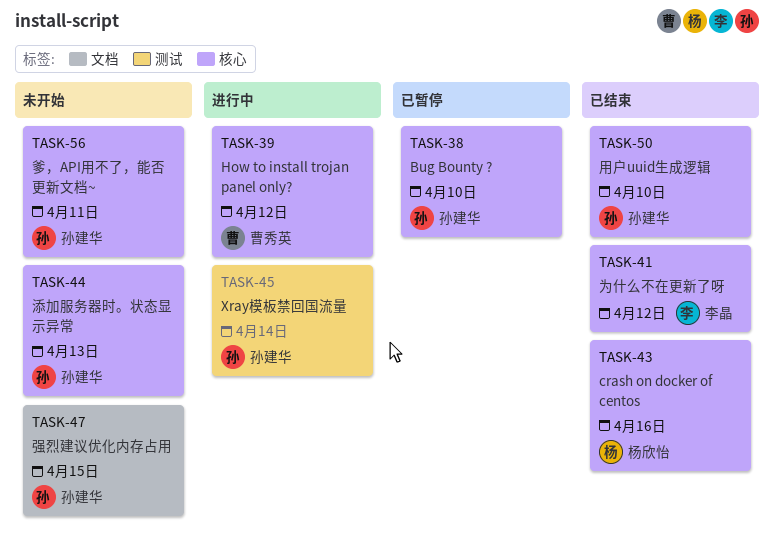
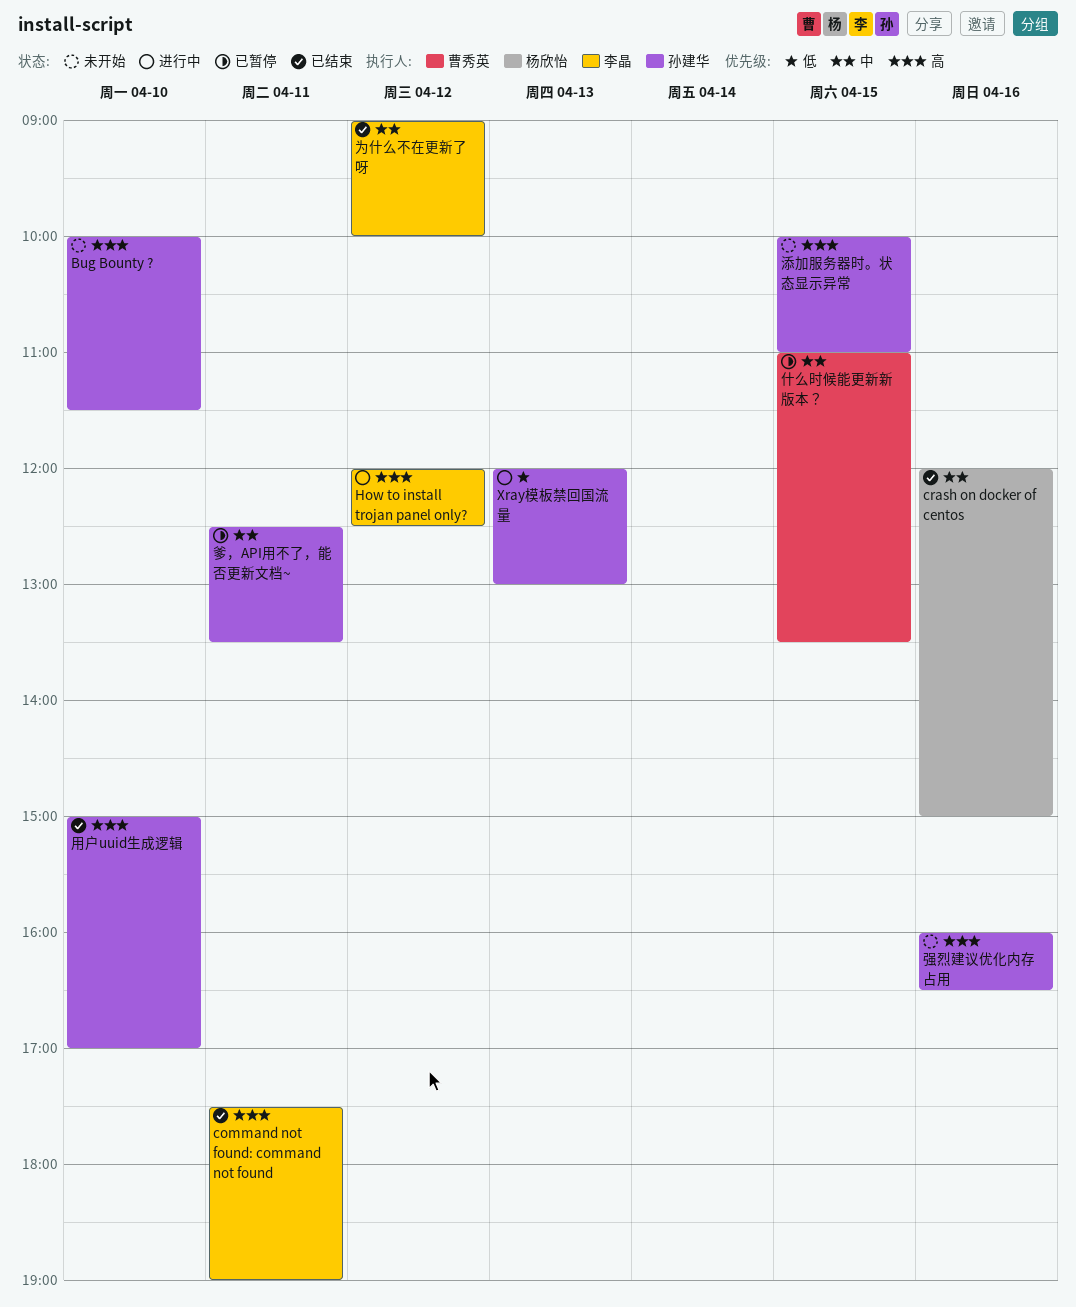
Bug Bounty ?, status: 已暂停 -> 未开始
command not found: command not found: none -> present
How to install trojan panel only?, owner: 曹秀英 -> 李晶
Xray模板禁回国流量, day: Apr 14 -> Apr 13
什么时候能更新新版本？: none -> present
强烈建议优化内存占用, day: Apr 15 -> Apr 16
添加服务器时。状态显示异常, day: Apr 13 -> Apr 15
爹，API用不了，能否更新文档~, status: 未开始 -> 已暂停

